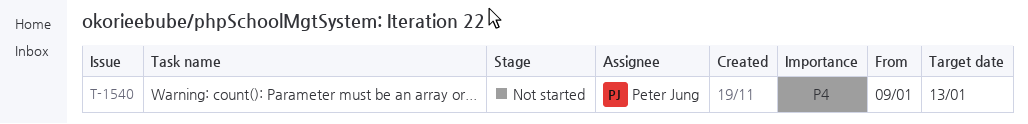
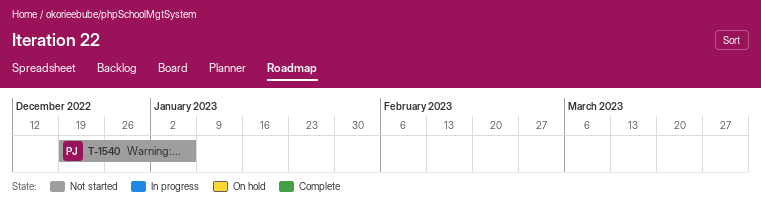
T-1540, start: Jan 9 -> Dec 19
T-1540, due: Jan 13 -> Jan 6

